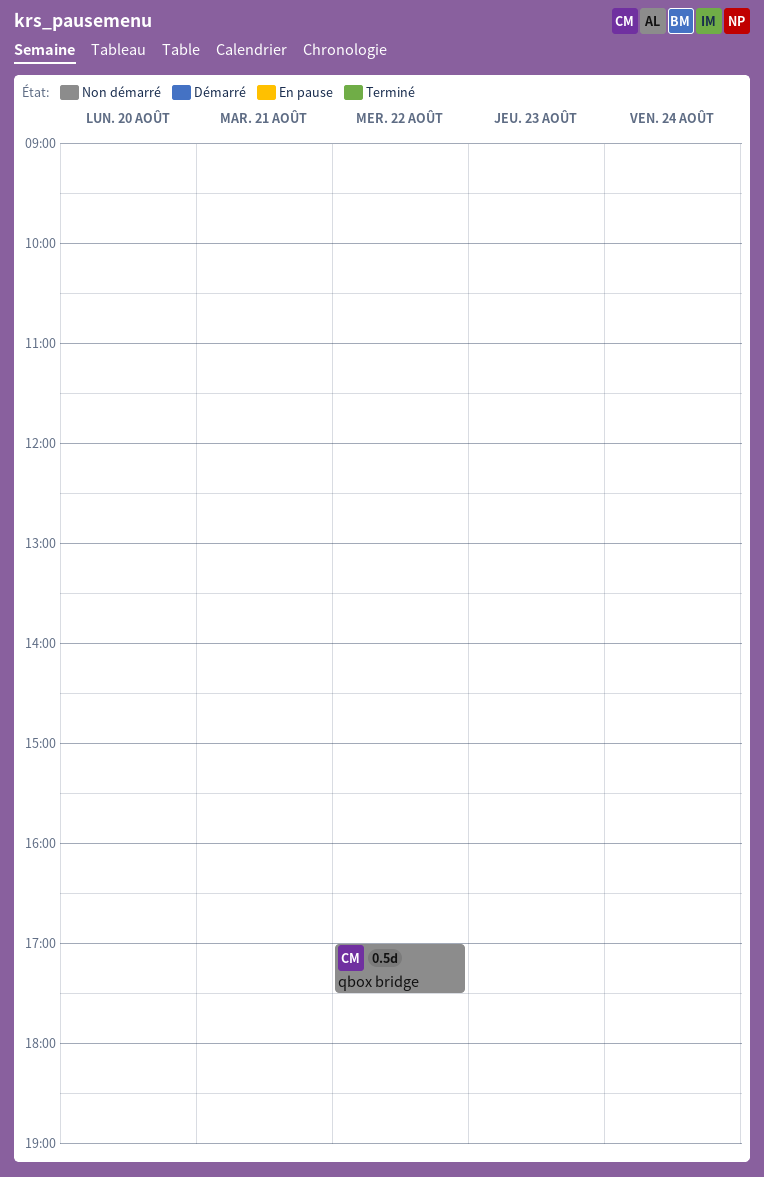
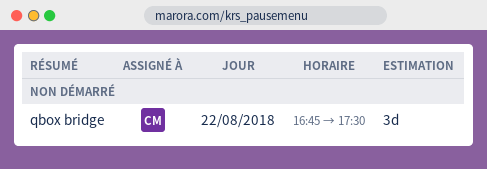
qbox bridge, estimate: 0.5d -> 3d
qbox bridge, begins: 17:00 -> 16:45

